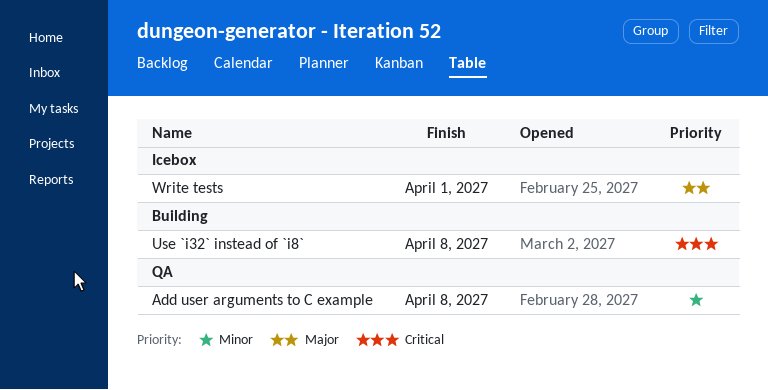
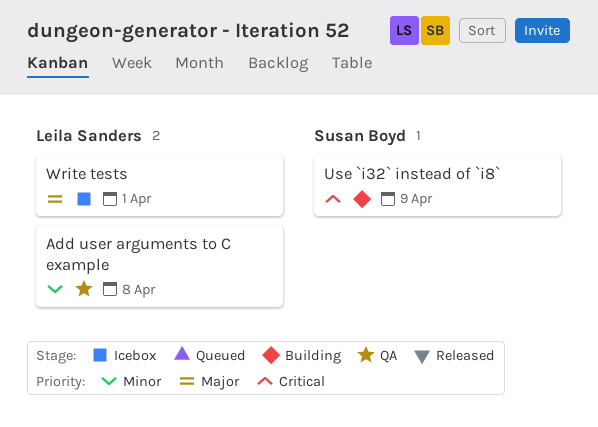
Use `i32` instead of `i8`, due: Apr 8 -> Apr 9

